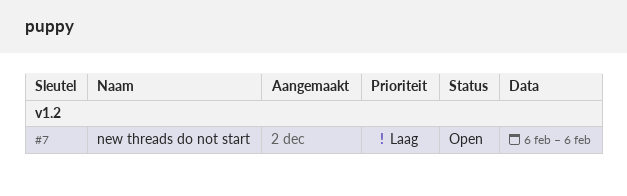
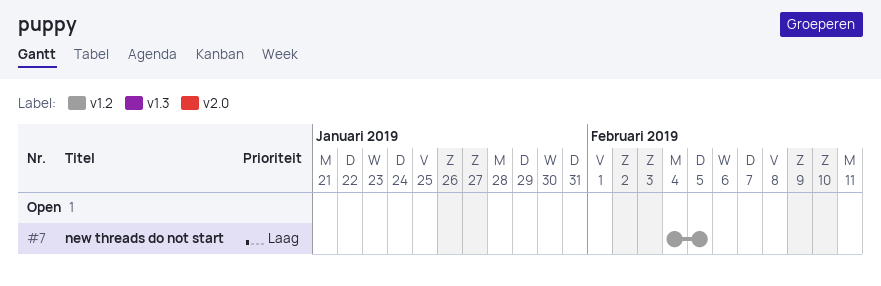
#7, start: Feb 6 -> Feb 4
#7, due: Feb 6 -> Feb 5

